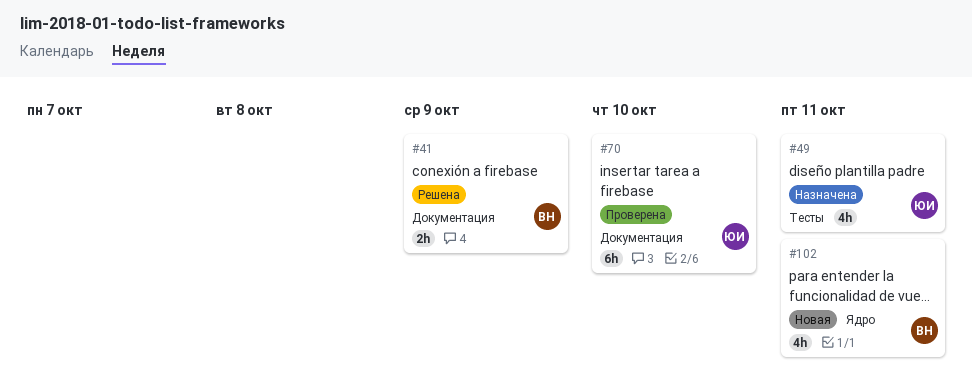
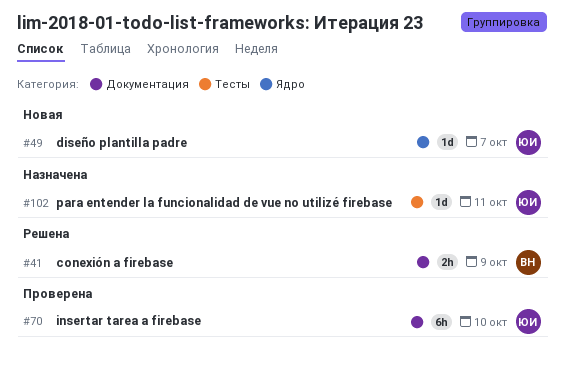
#49, status: Назначена -> Новая
#49, label: Тесты -> Ядро
#49, estimate: 4h -> 1d
#49, due: Oct 11 -> Oct 7
#102, status: Новая -> Назначена
#102, owner: ВН -> ЮИ
#102, label: Ядро -> Тесты
#102, estimate: 4h -> 1d

